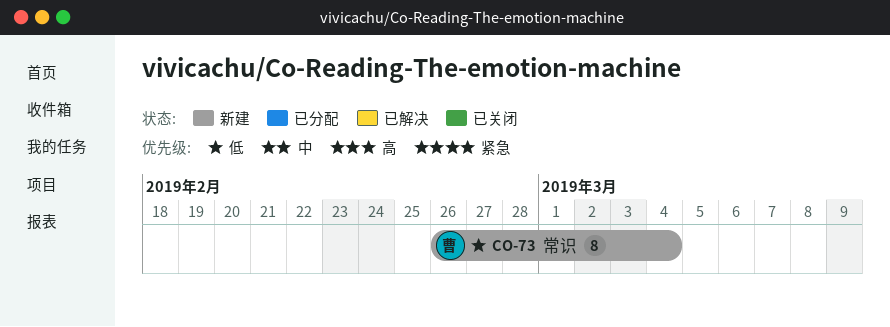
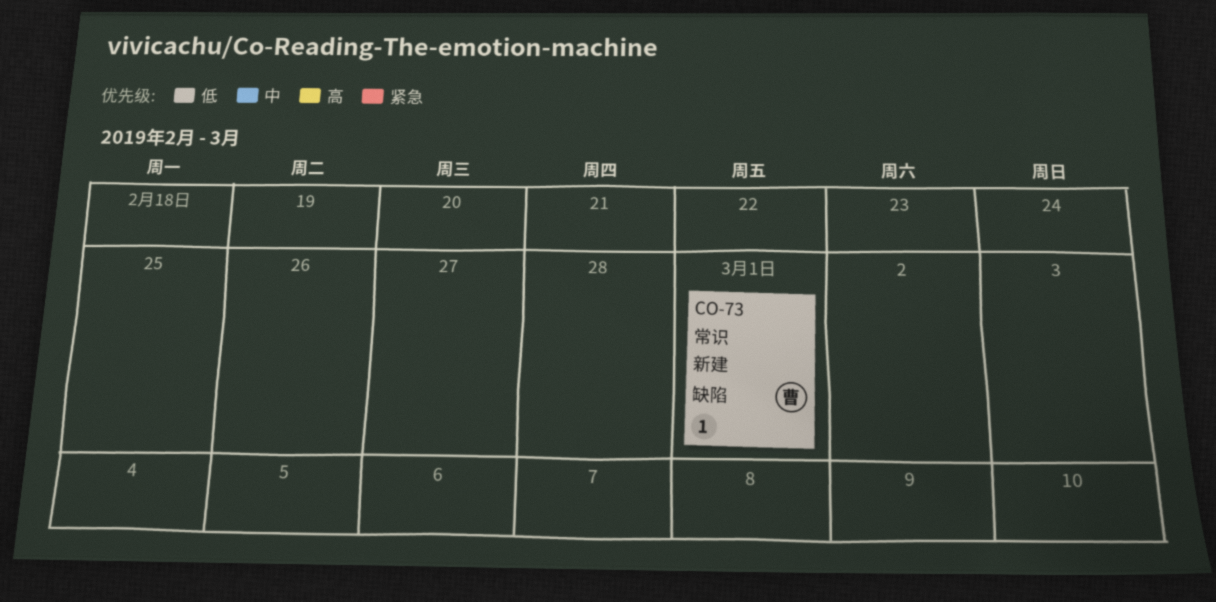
CO-73, estimate: 8 -> 1
CO-73, due: Mar 4 -> Mar 1

